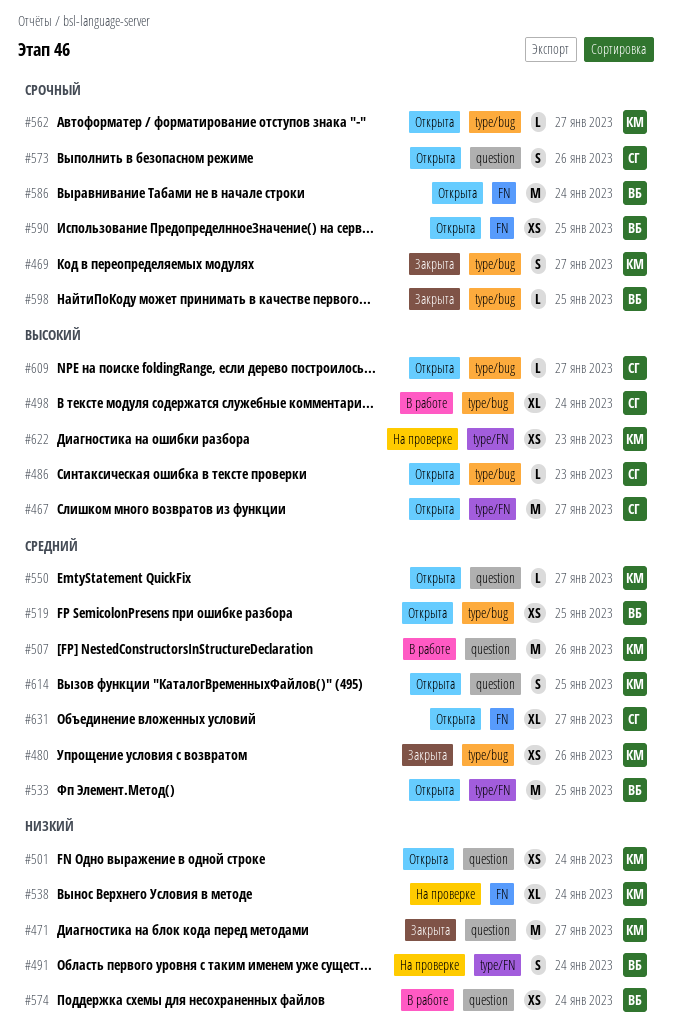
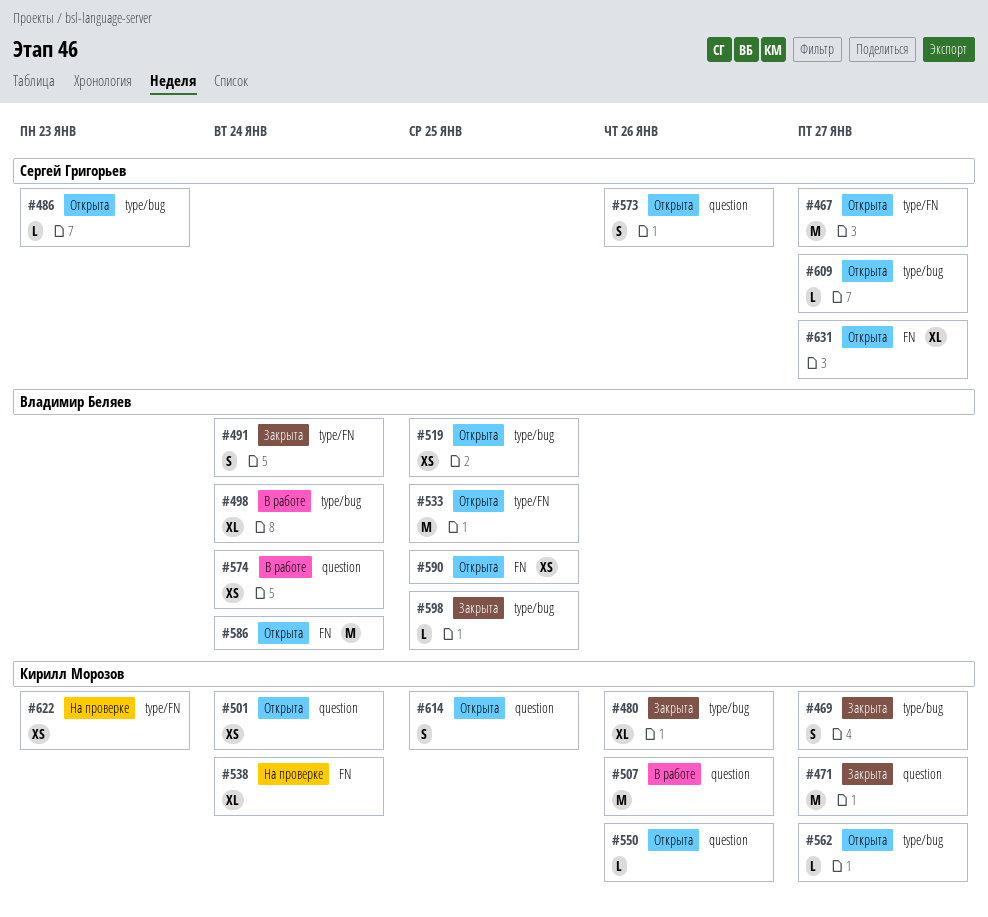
#480, estimate: XS -> XL
#491, status: На проверке -> Закрыта
#498, owner: Сергей Григорьев -> Владимир Беляев
#550, due: Jan 27 -> Jan 26

